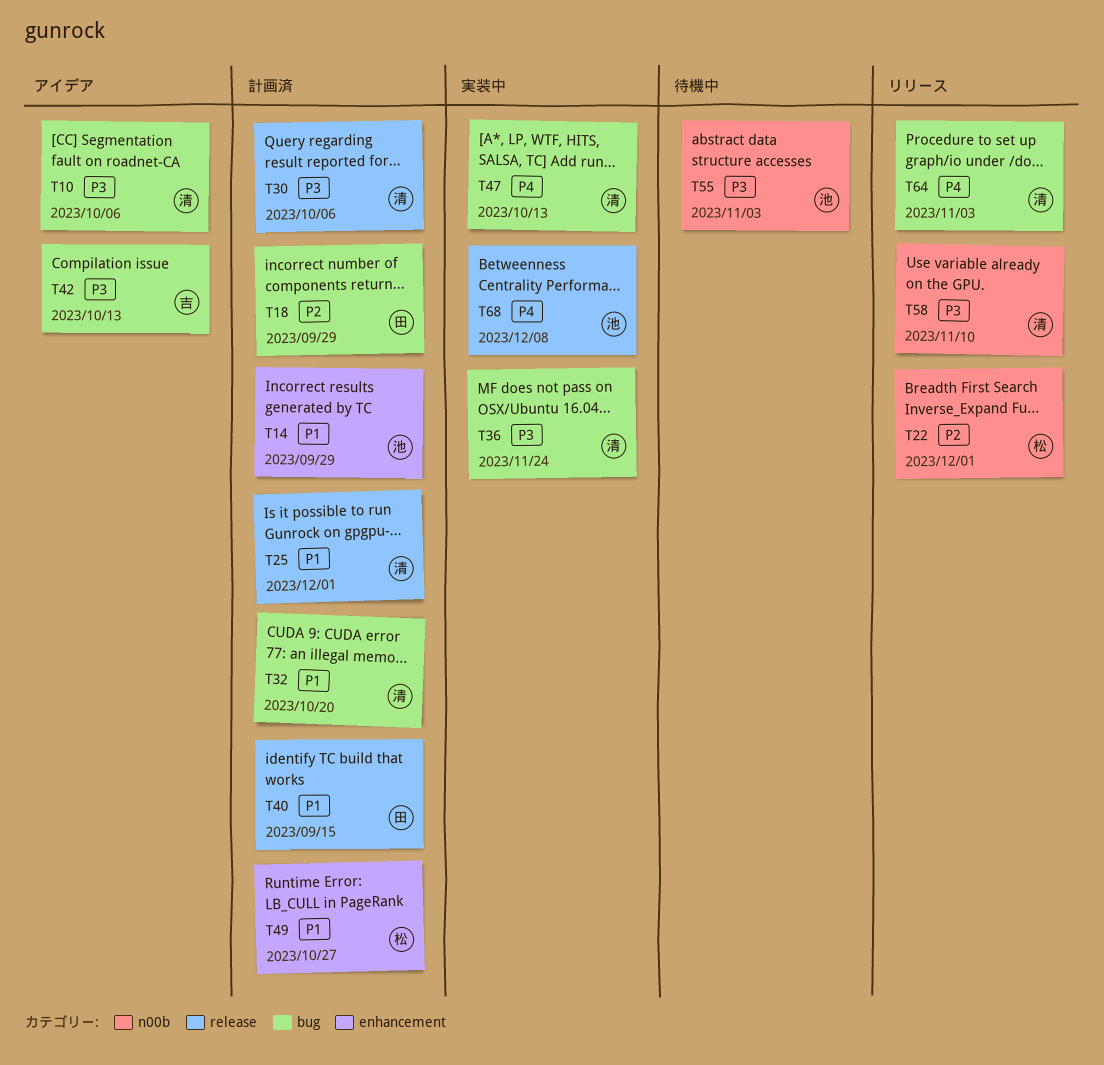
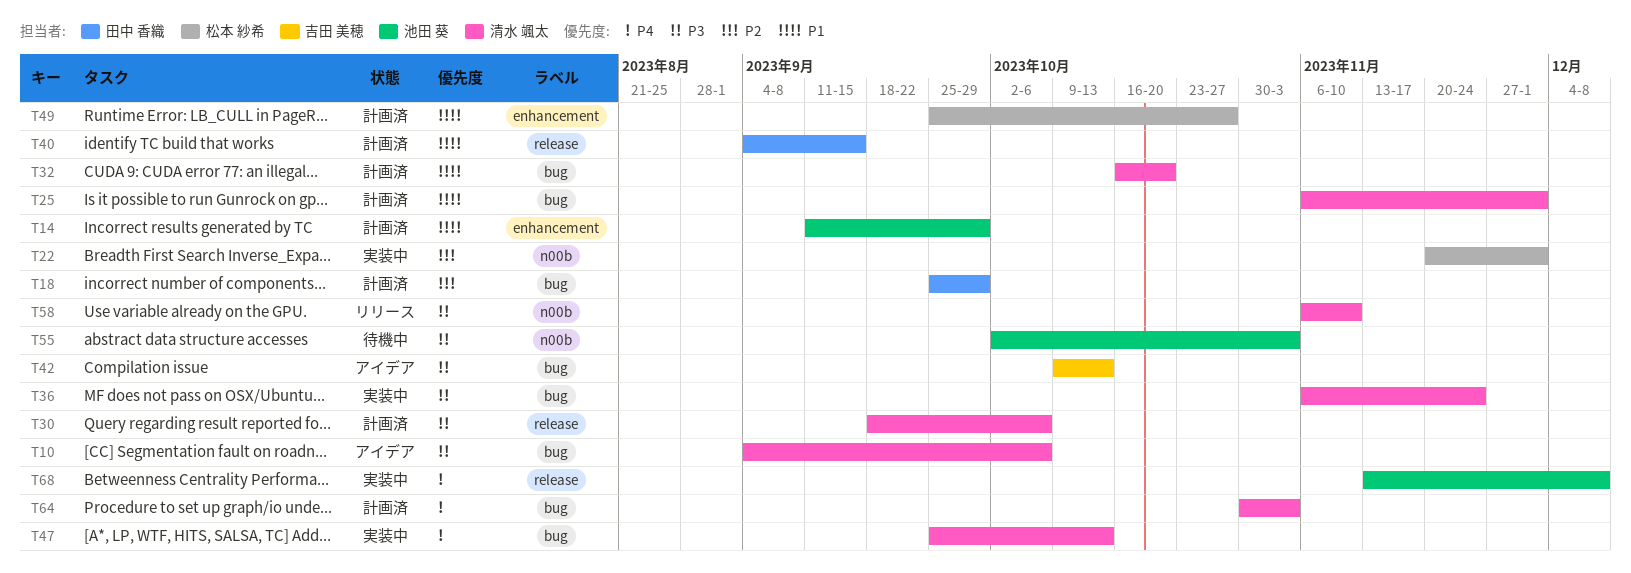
T22, status: リリース -> 実装中
T25, label: release -> bug
T64, status: リリース -> 計画済

